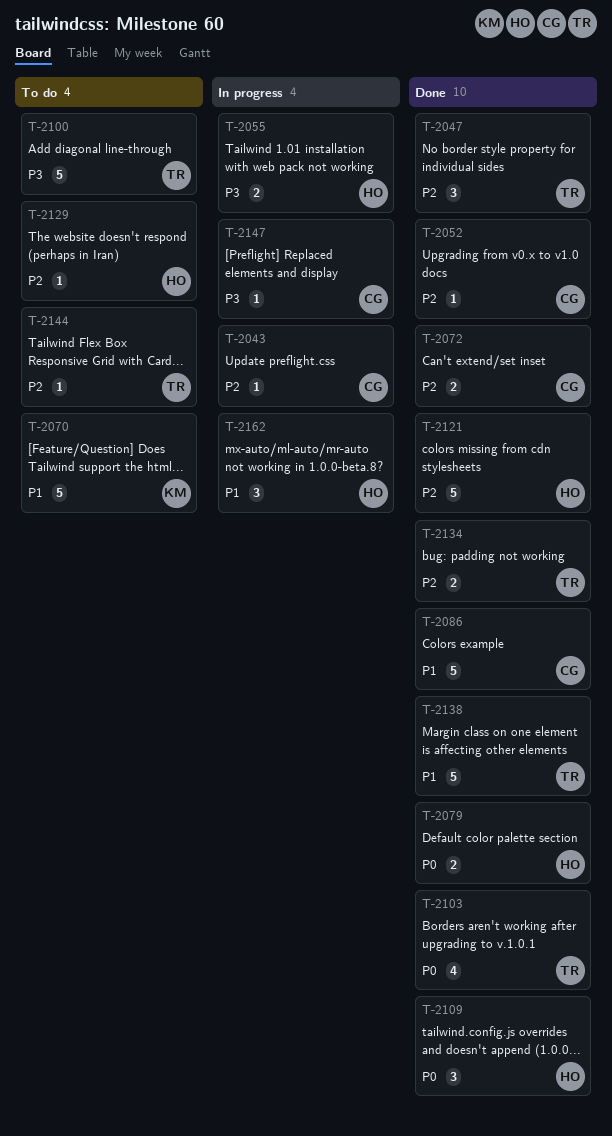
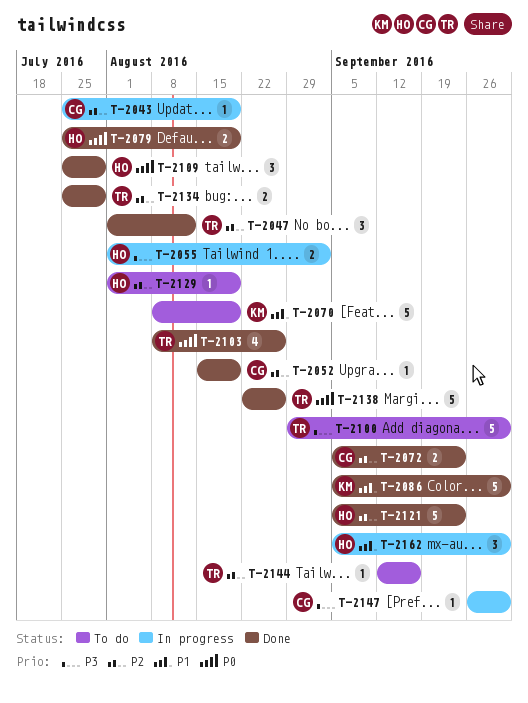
T-2086, owner: CG -> KM
T-2138, priority: P1 -> P0

